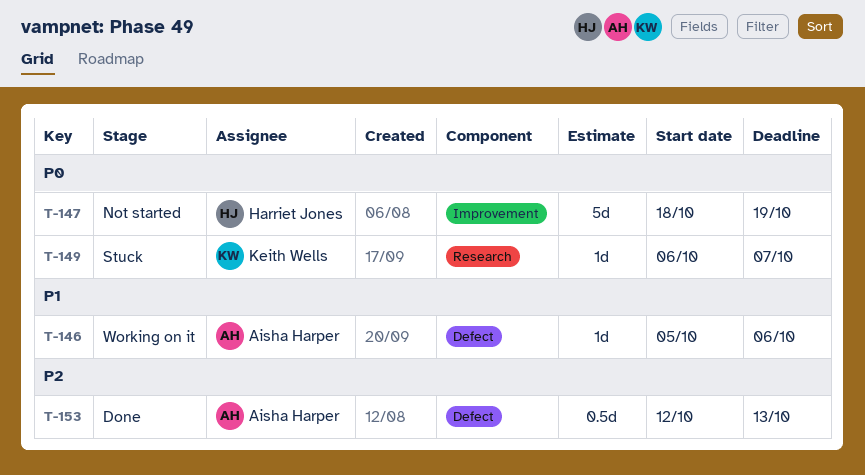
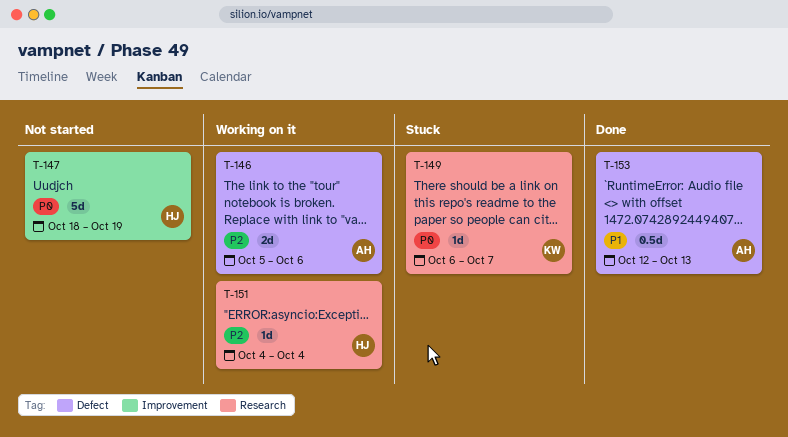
T-146, priority: P1 -> P2
T-146, estimate: 1d -> 2d
T-151: none -> present
T-153, priority: P2 -> P1

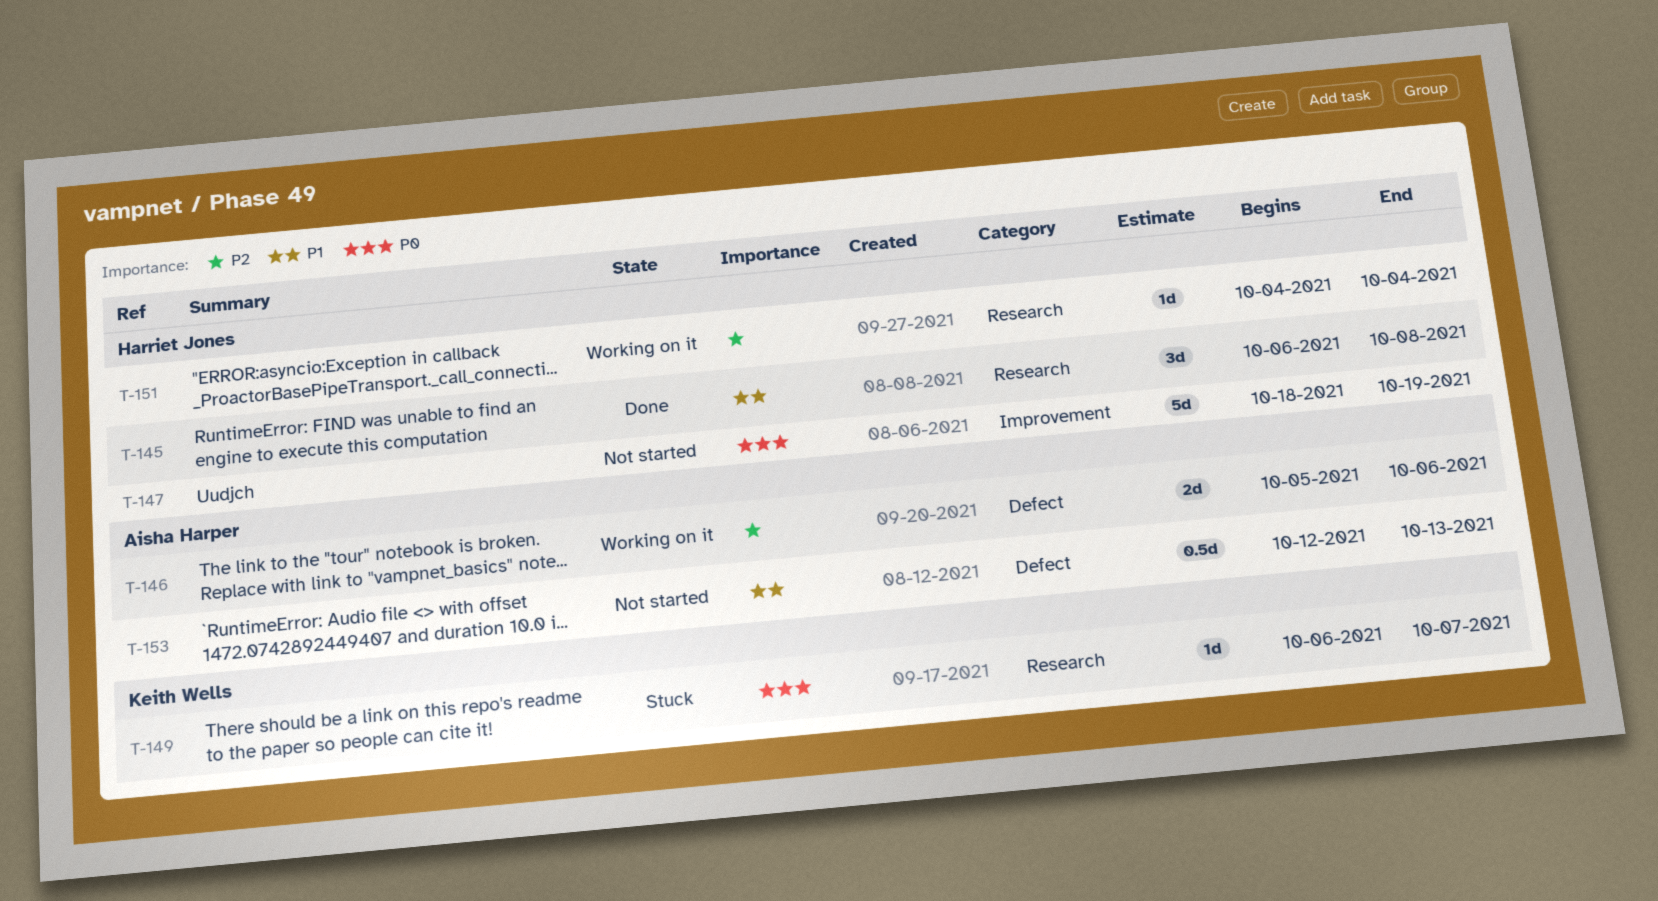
T-145: none -> present
T-153, status: Done -> Not started

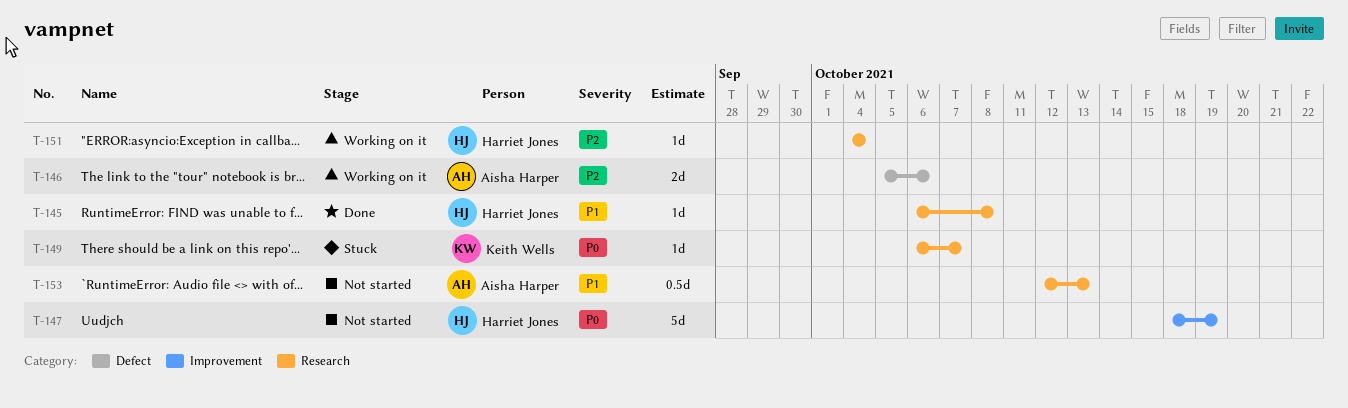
T-145, estimate: 3d -> 1d
T-153, label: Defect -> Research

